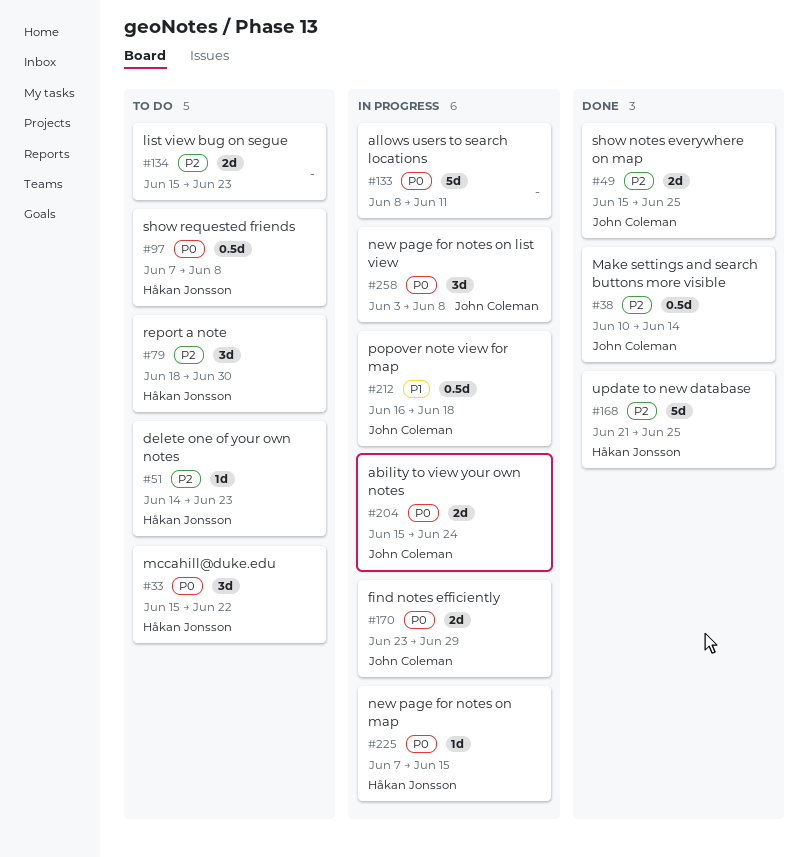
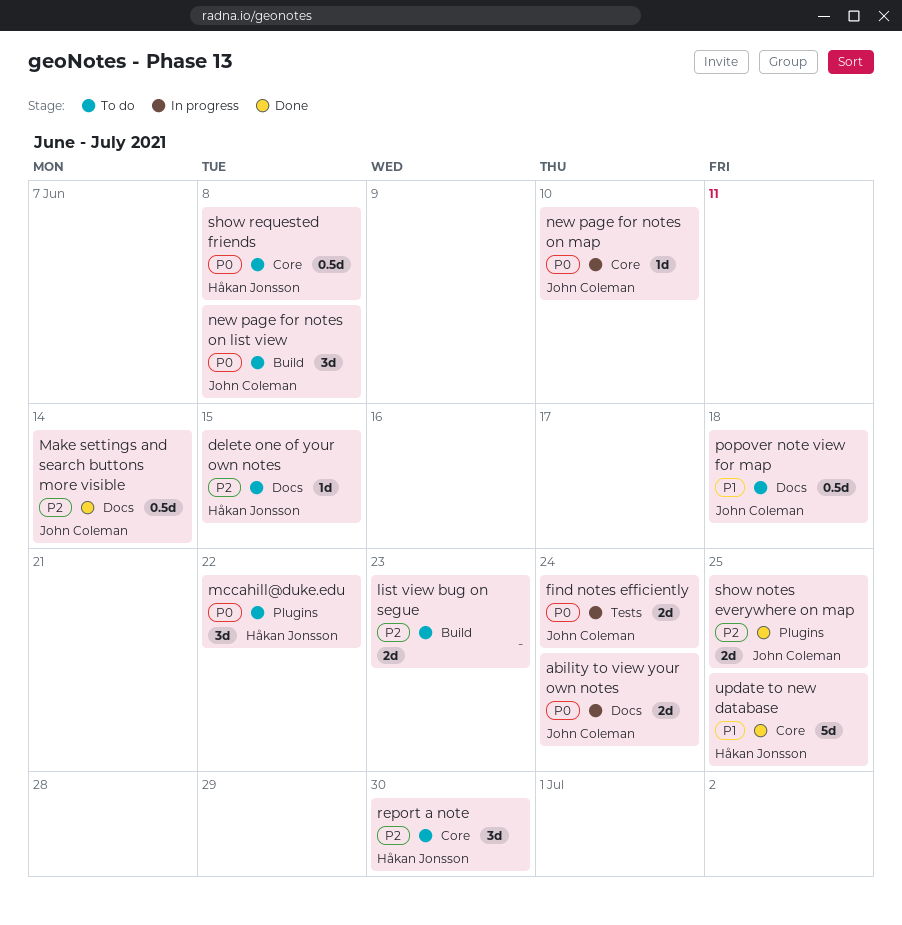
allows users to search locations: present -> none
delete one of your own notes, due: Jun 23 -> Jun 15
find notes efficiently, due: Jun 29 -> Jun 24
new page for notes on list view, status: In progress -> To do
new page for notes on map, owner: Håkan Jonsson -> John Coleman
new page for notes on map, due: Jun 15 -> Jun 10
popover note view for map, status: In progress -> To do
update to new database, priority: P2 -> P1

